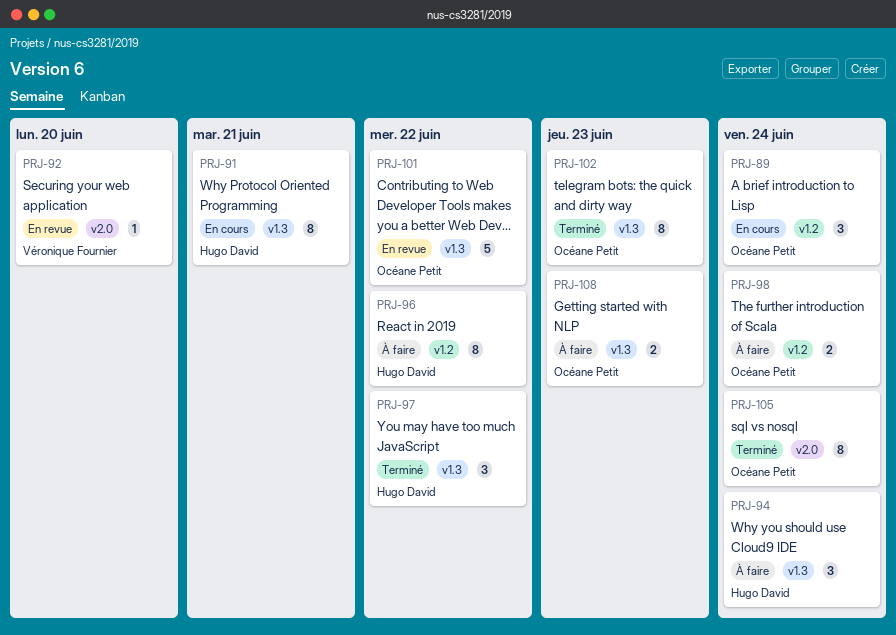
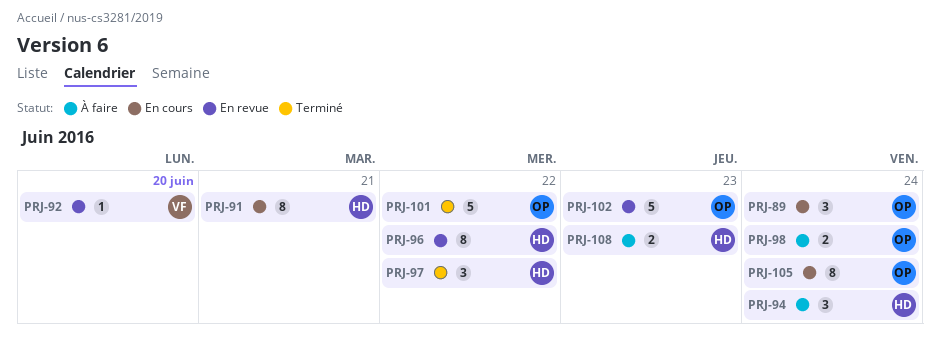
PRJ-96, status: À faire -> En revue
PRJ-101, status: En revue -> Terminé
PRJ-102, status: Terminé -> En revue
PRJ-102, estimate: 8 -> 5
PRJ-105, status: Terminé -> En cours
PRJ-108, owner: Océane Petit -> Hugo David

